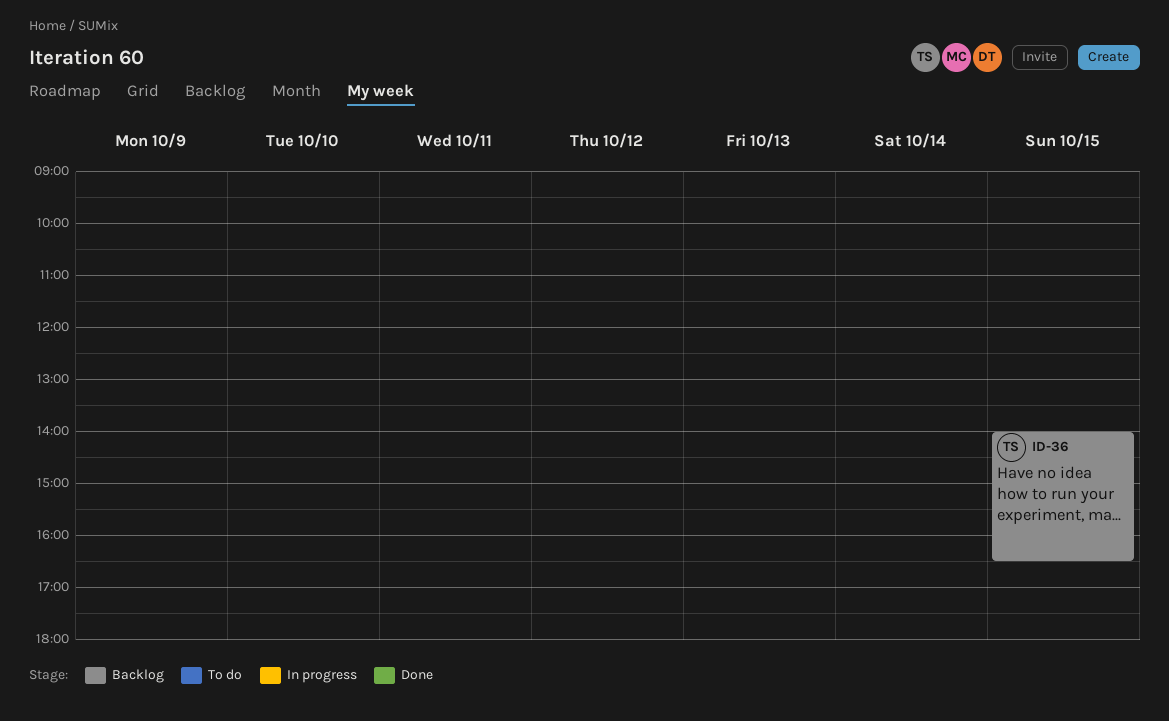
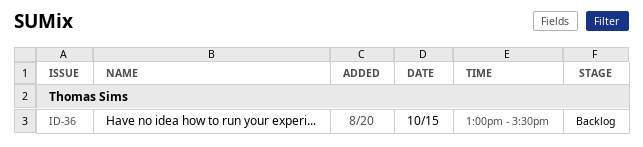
ID-36, begins: 14:00 -> 13:00
ID-36, ends: 16:30 -> 15:30

